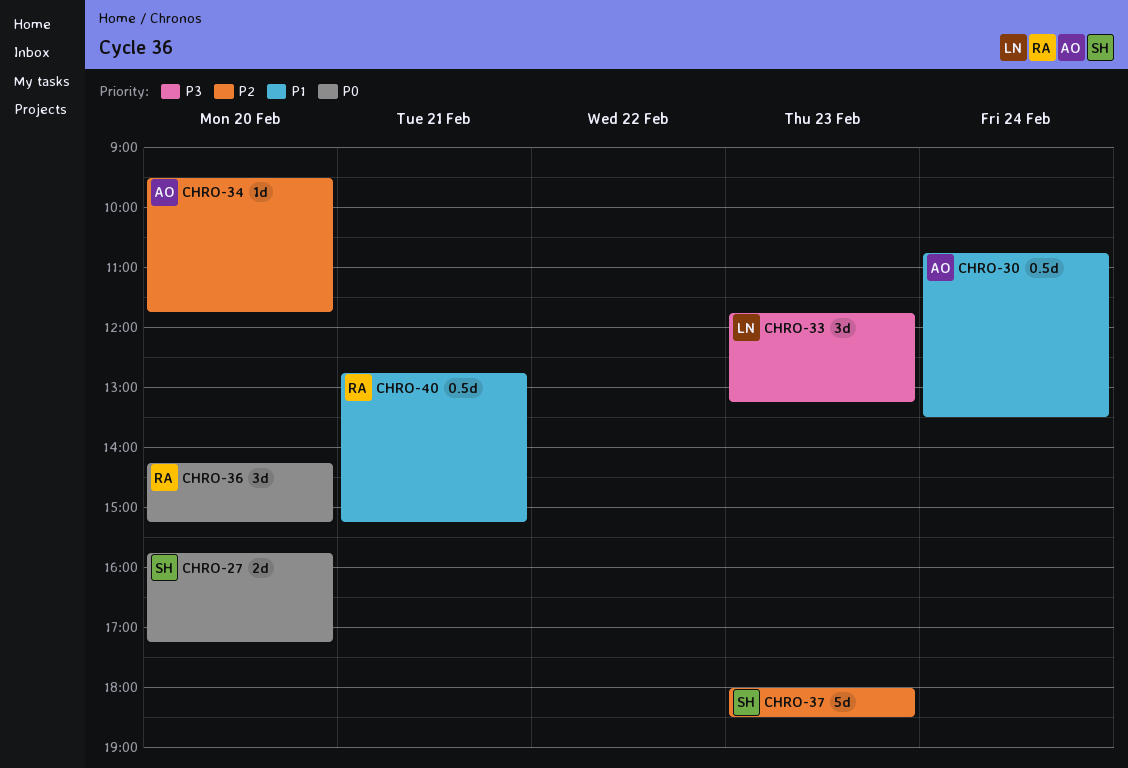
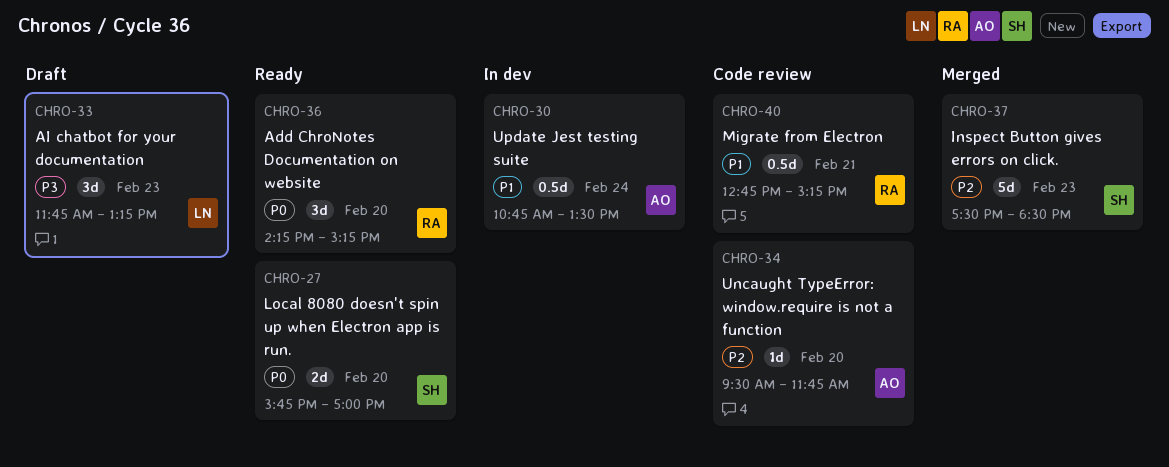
CHRO-27, ends: 17:15 -> 17:00
CHRO-37, begins: 18:00 -> 17:30

